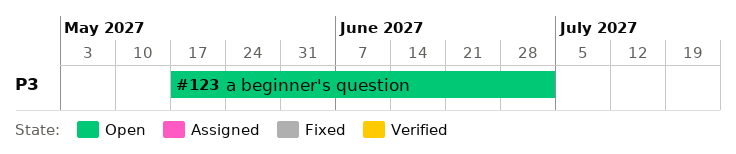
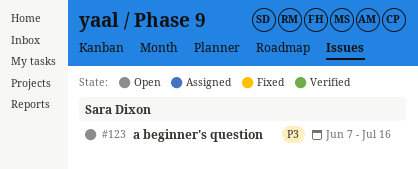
#123, start: May 17 -> Jun 7
#123, due: Jul 2 -> Jul 16

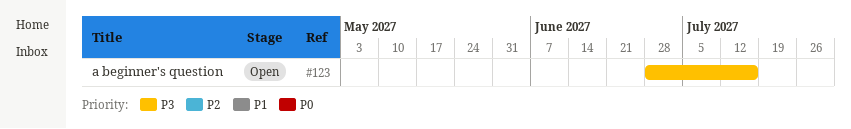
#123, start: Jun 7 -> Jun 28

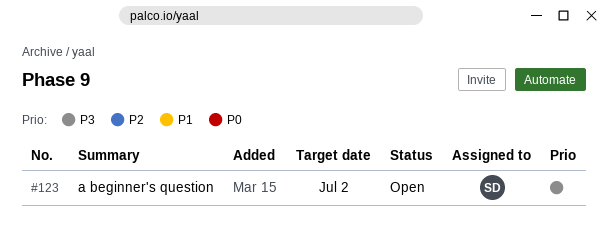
#123, due: Jul 16 -> Jul 2

